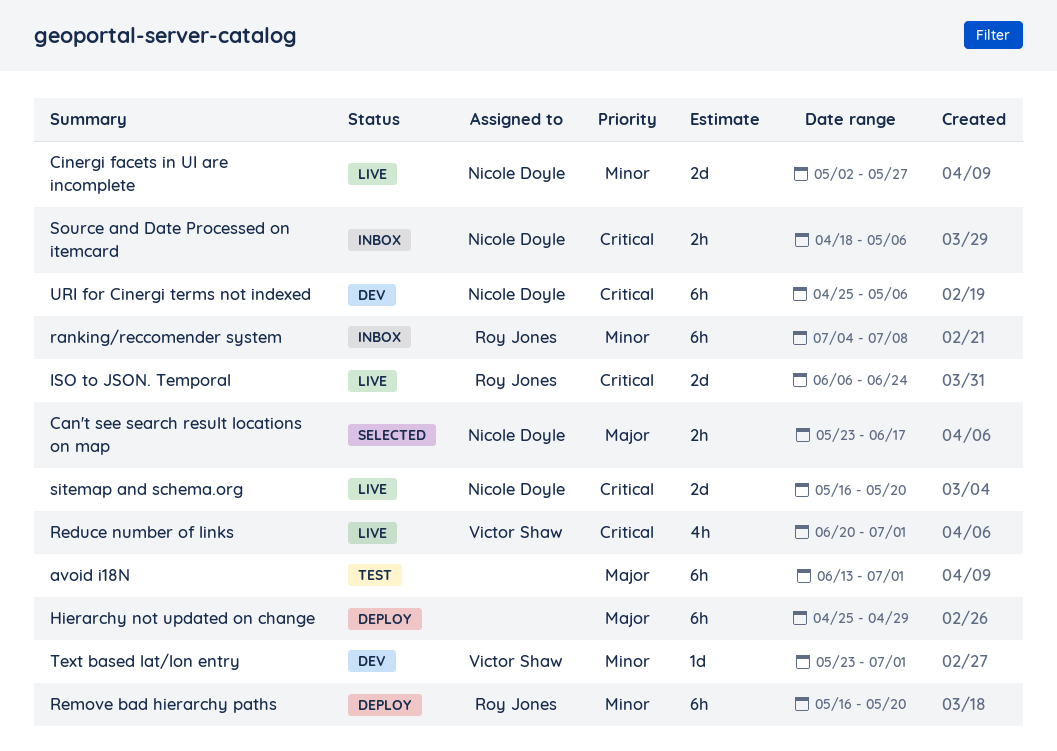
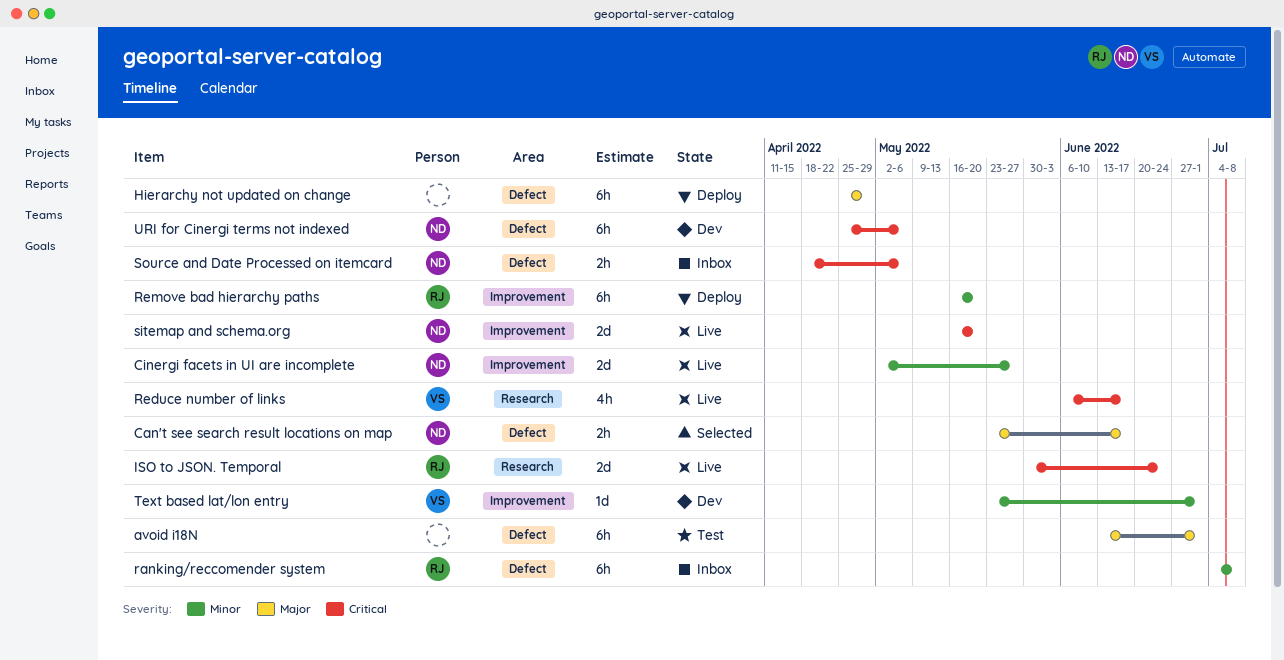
ISO to JSON. Temporal, start: Jun 6 -> May 30
Reduce number of links, start: Jun 20 -> Jun 6
Reduce number of links, due: Jul 1 -> Jun 17

